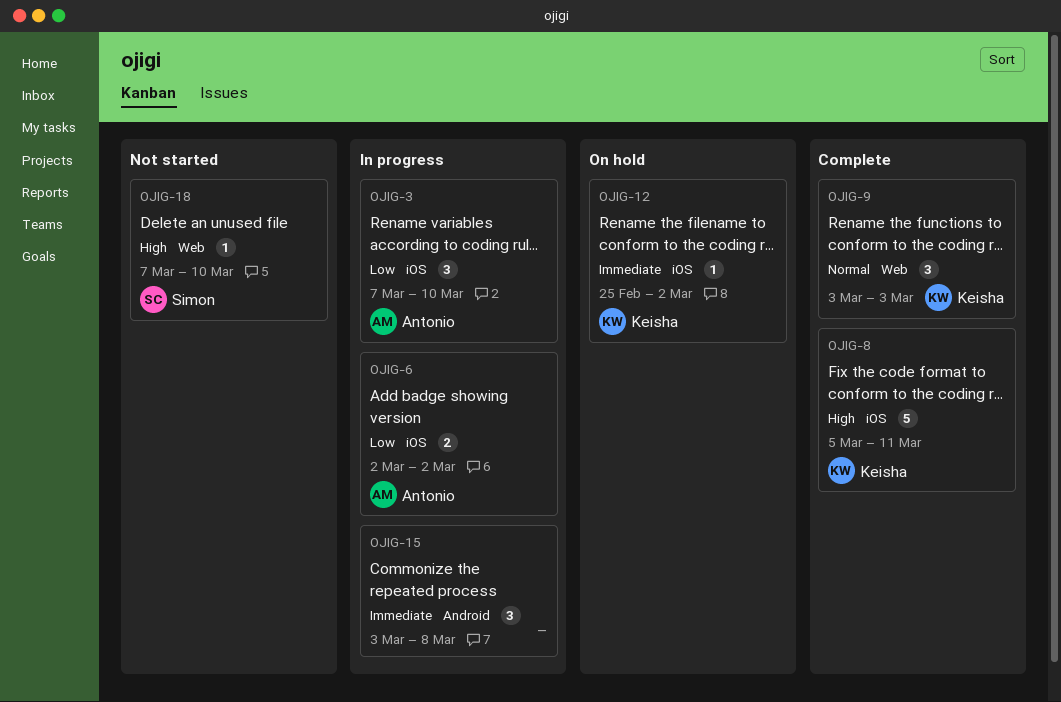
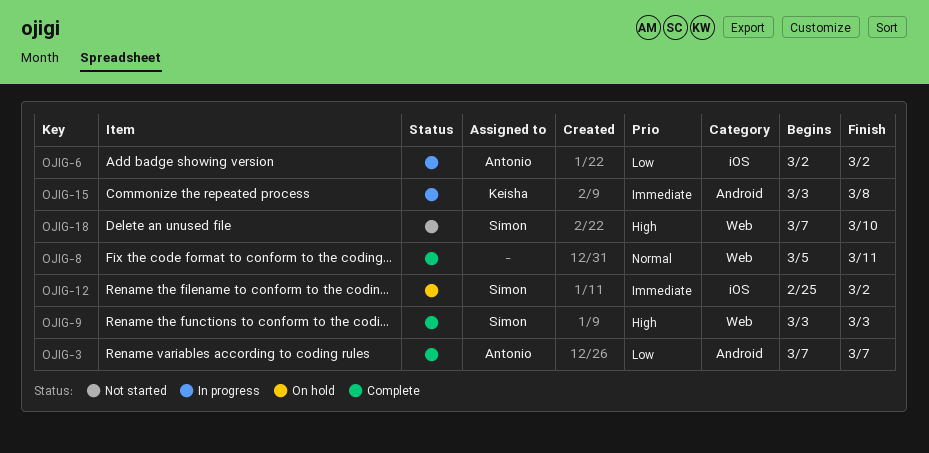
OJIG-3, status: In progress -> Complete
OJIG-3, label: iOS -> Android
OJIG-3, due: Mar 10 -> Mar 7
OJIG-8, owner: Keisha -> none
OJIG-8, priority: High -> Normal
OJIG-8, label: iOS -> Web
OJIG-9, owner: Keisha -> Simon
OJIG-9, priority: Normal -> High
OJIG-12, owner: Keisha -> Simon
OJIG-15, owner: none -> Keisha

